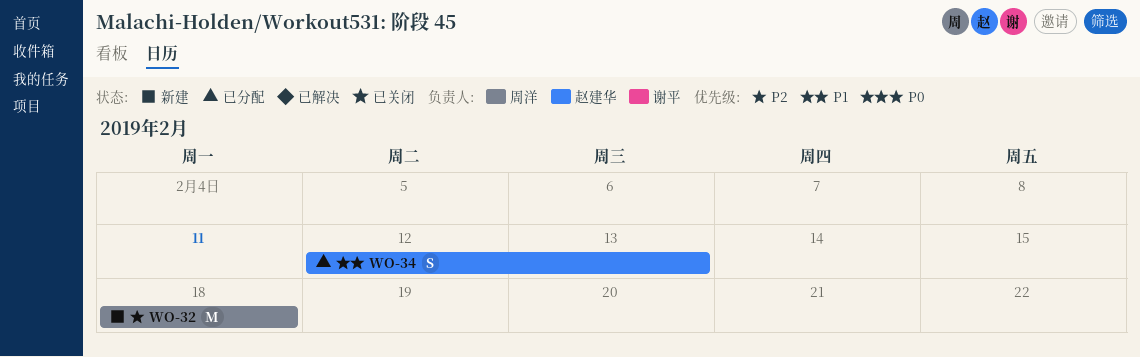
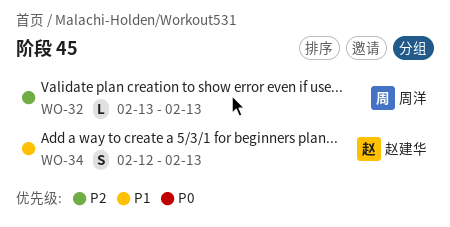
WO-32, estimate: M -> L
WO-32, start: Feb 18 -> Feb 13
WO-32, due: Feb 18 -> Feb 13

